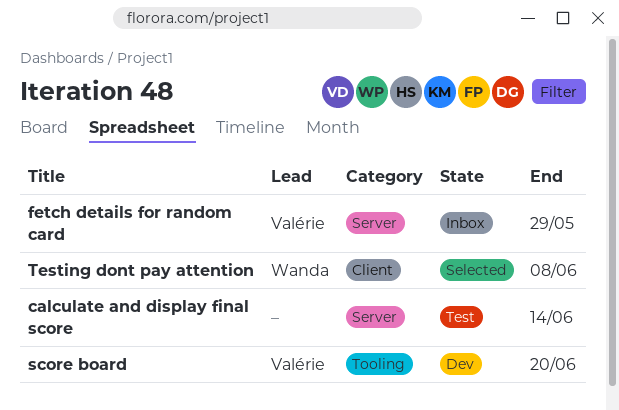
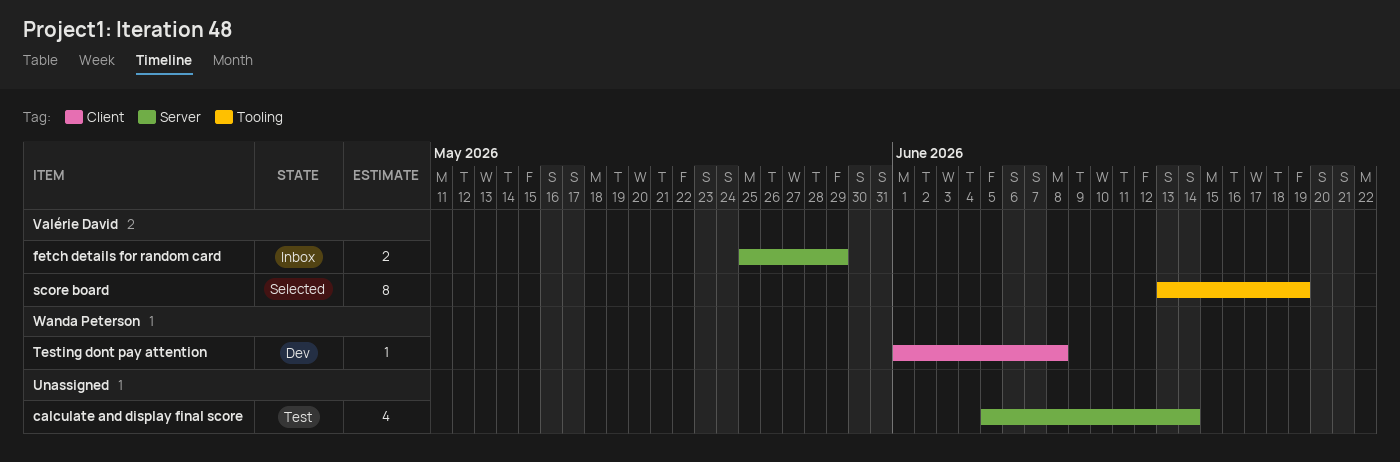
score board, status: Dev -> Selected
score board, due: Jun 20 -> Jun 19
Testing dont pay attention, status: Selected -> Dev

